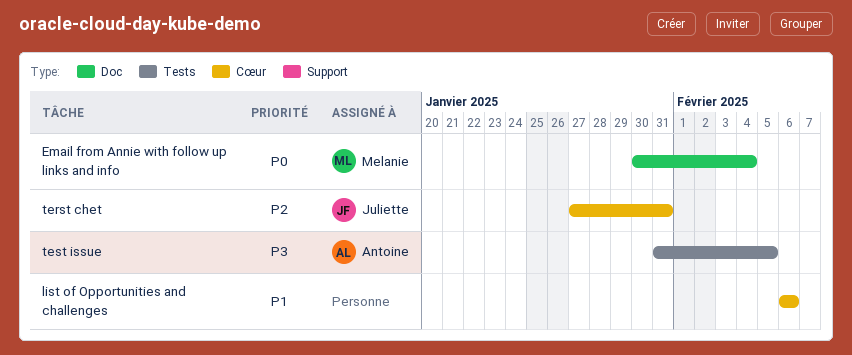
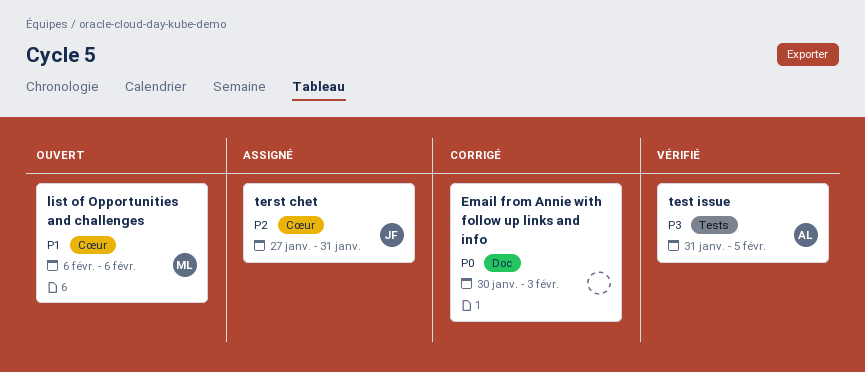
Email from Annie with follow up links and info, owner: Melanie -> none
Email from Annie with follow up links and info, due: Feb 4 -> Feb 3
list of Opportunities and challenges, owner: none -> Melanie

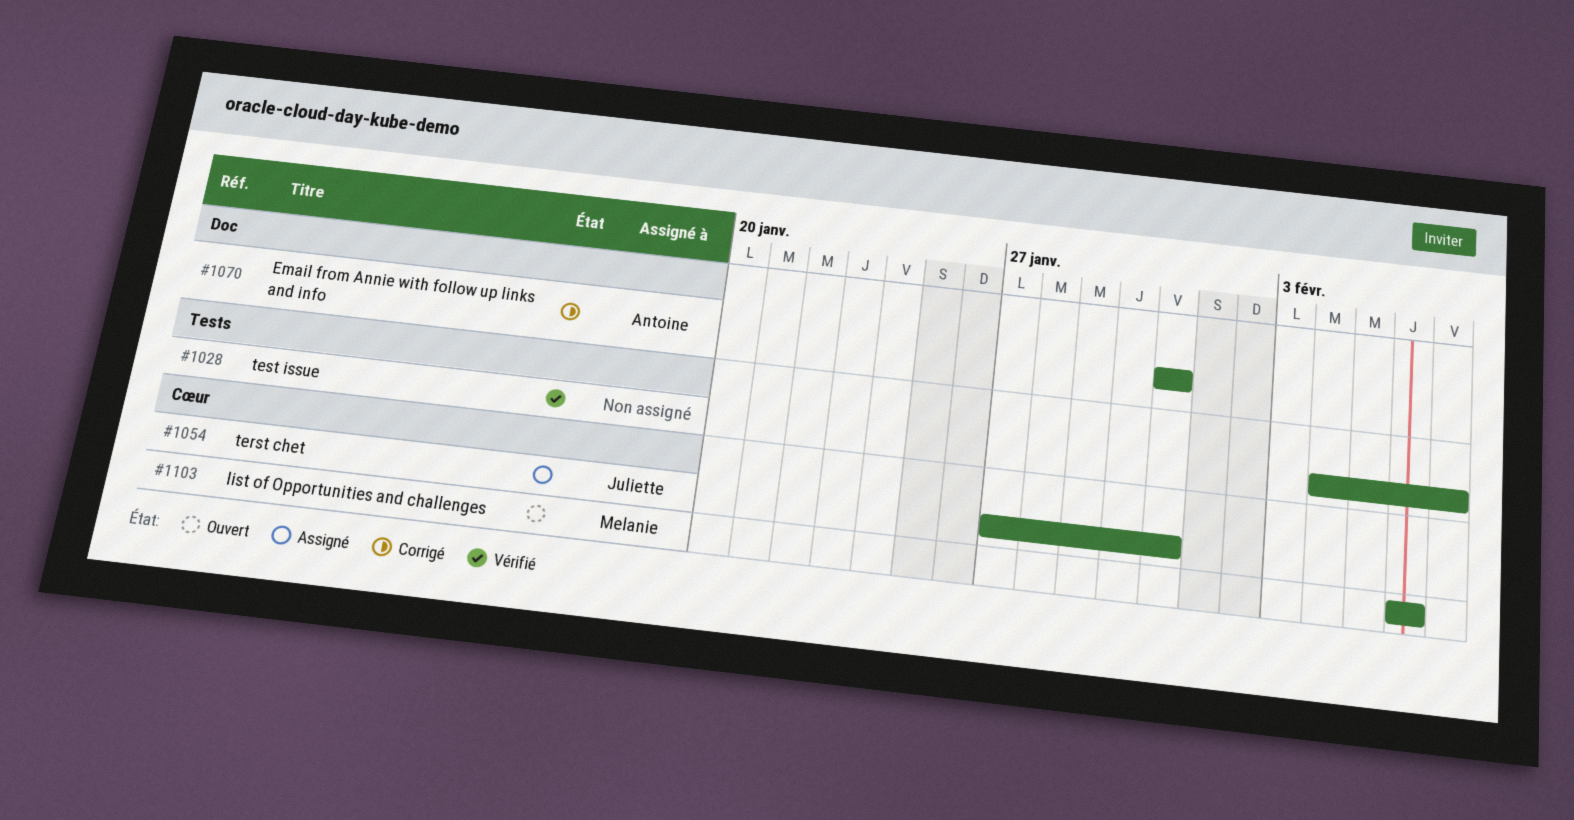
Email from Annie with follow up links and info, owner: none -> Antoine
Email from Annie with follow up links and info, start: Jan 30 -> Jan 31
Email from Annie with follow up links and info, due: Feb 3 -> Jan 31
test issue, owner: Antoine -> none
test issue, start: Jan 31 -> Feb 4
test issue, due: Feb 5 -> Feb 7

